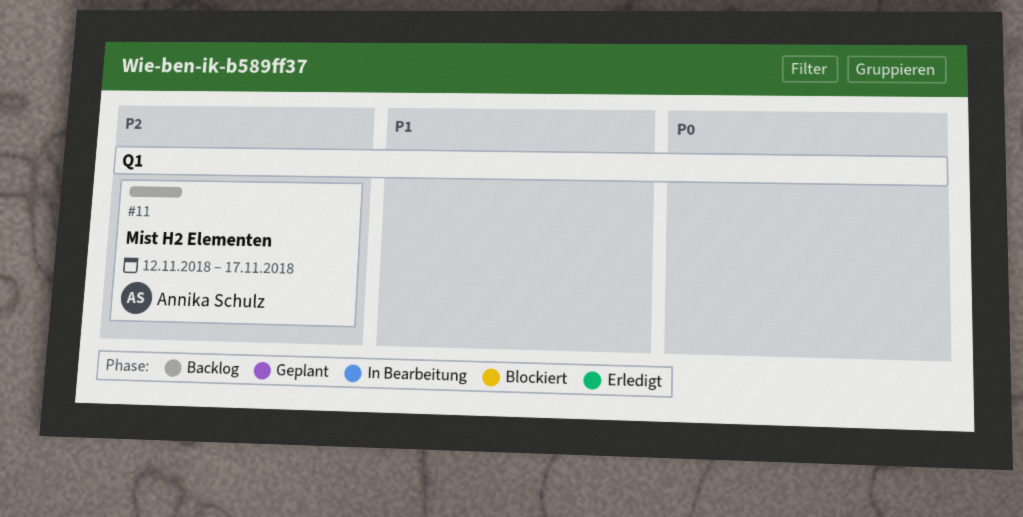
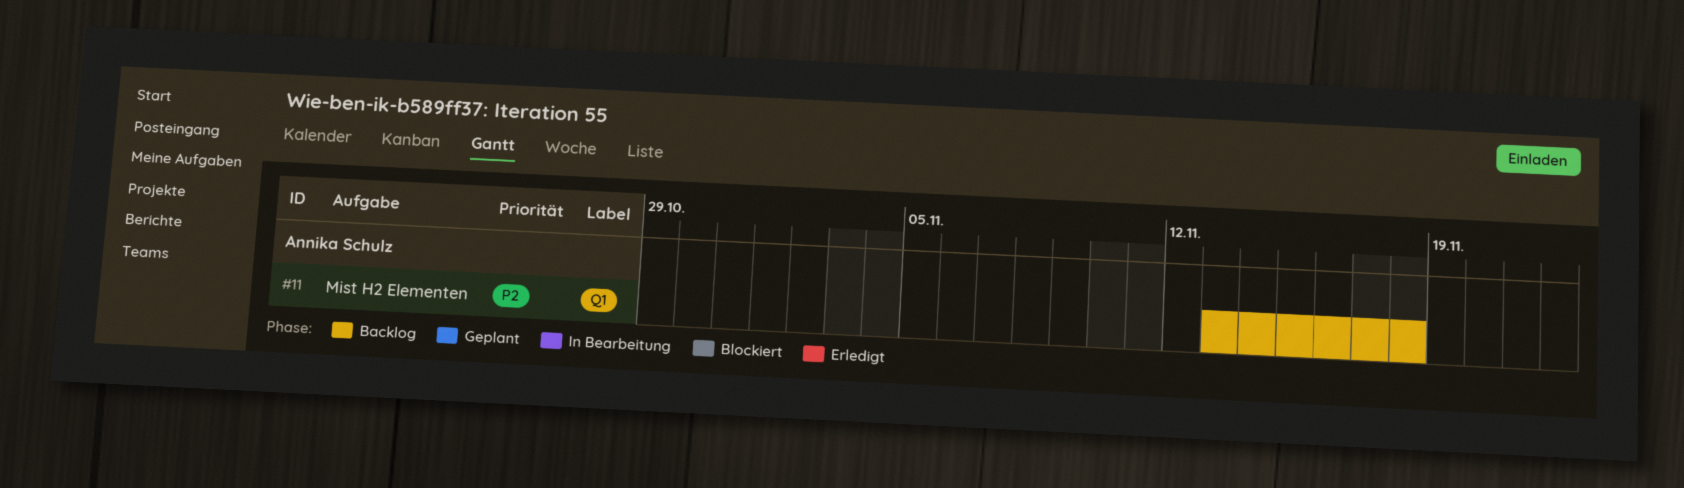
#11, start: Nov 12 -> Nov 13
#11, due: Nov 17 -> Nov 18

